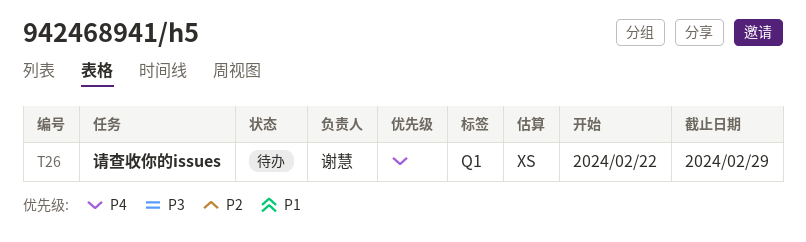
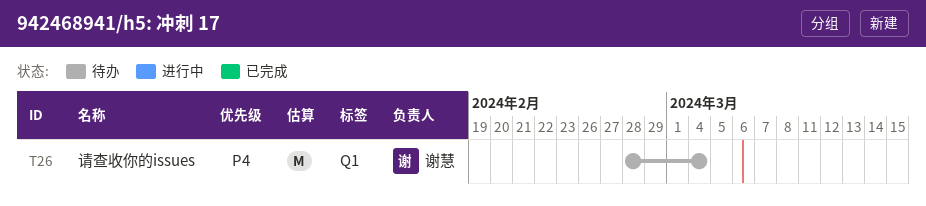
T26, estimate: XS -> M
T26, start: Feb 22 -> Feb 28
T26, due: Feb 29 -> Mar 4

